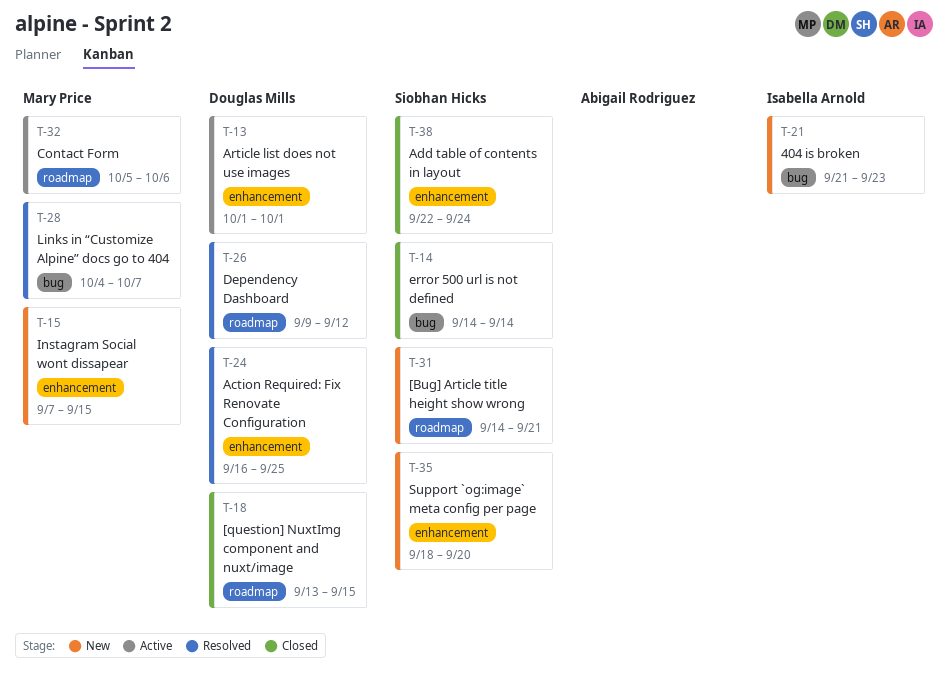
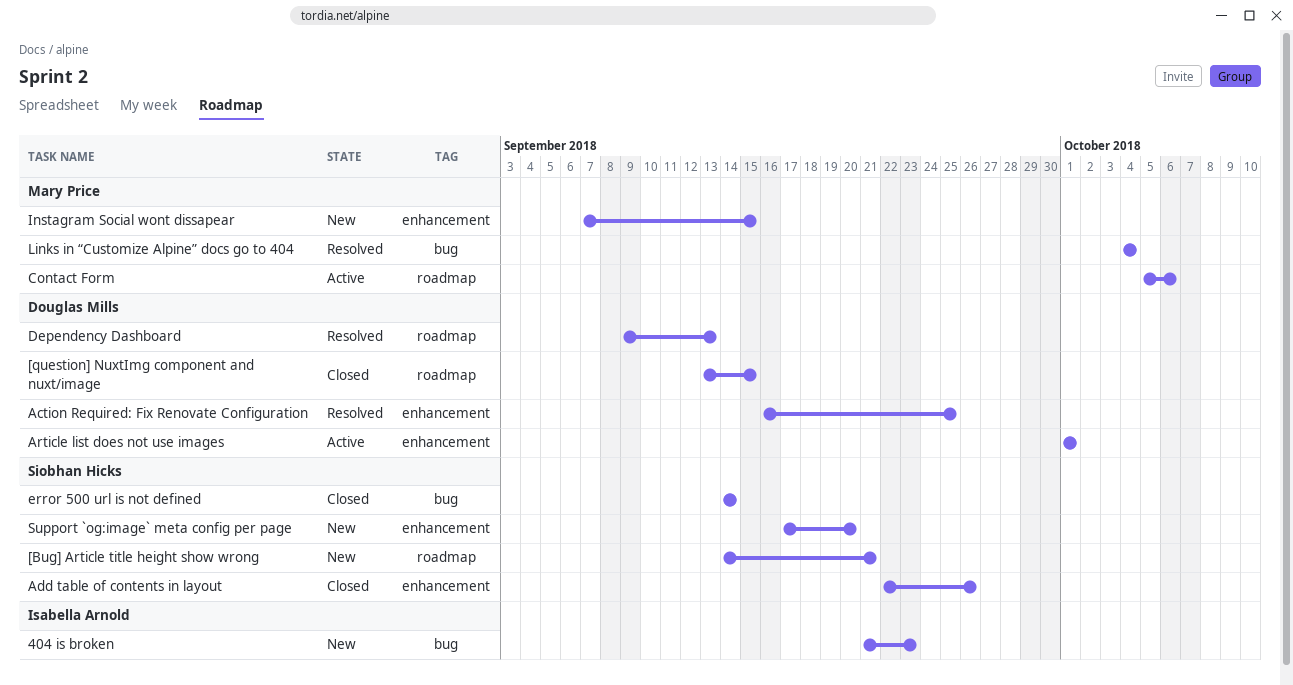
Add table of contents in layout, due: Sep 24 -> Sep 26
Dependency Dashboard, due: Sep 12 -> Sep 13
Links in “Customize Alpine” docs go to 404, due: Oct 7 -> Oct 4
Support `og:image` meta config per page, start: Sep 18 -> Sep 17

